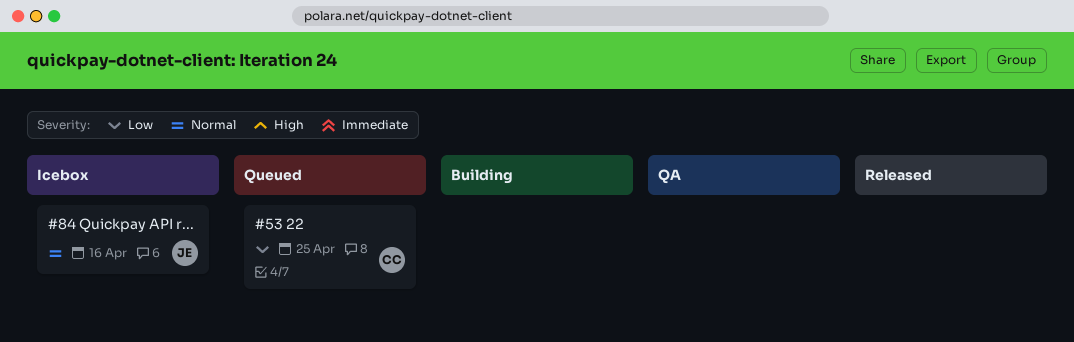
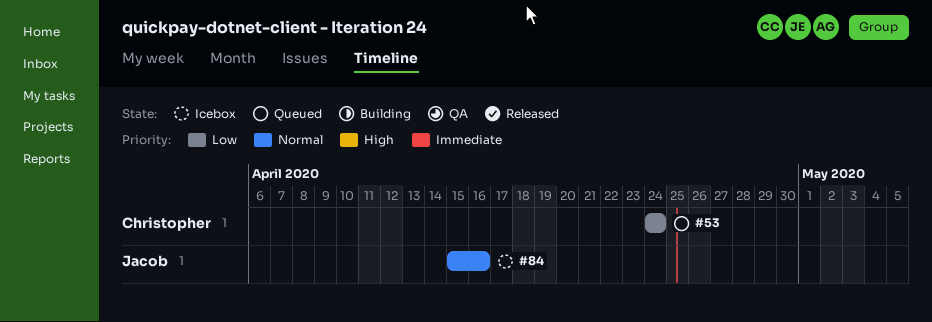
#53, due: Apr 25 -> Apr 24

